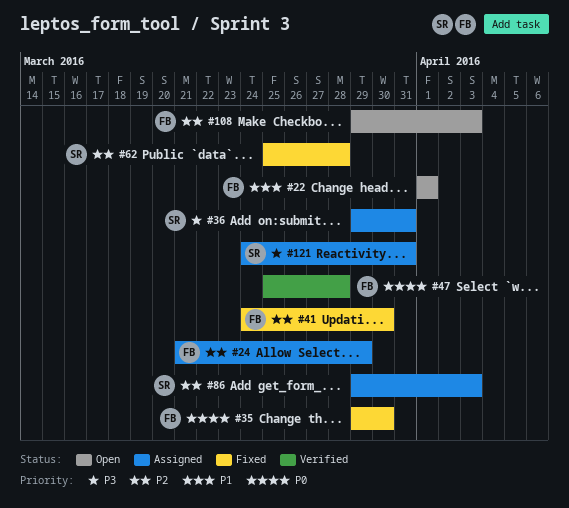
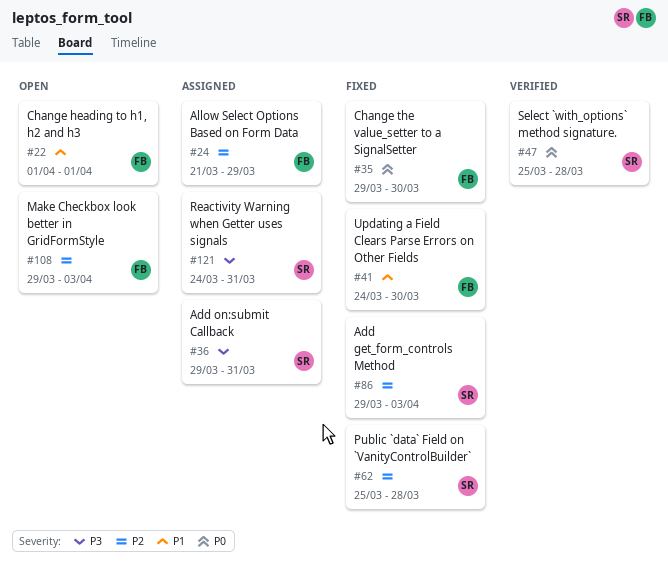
#41, priority: P2 -> P1
#47, owner: FB -> SR
#86, status: Assigned -> Fixed

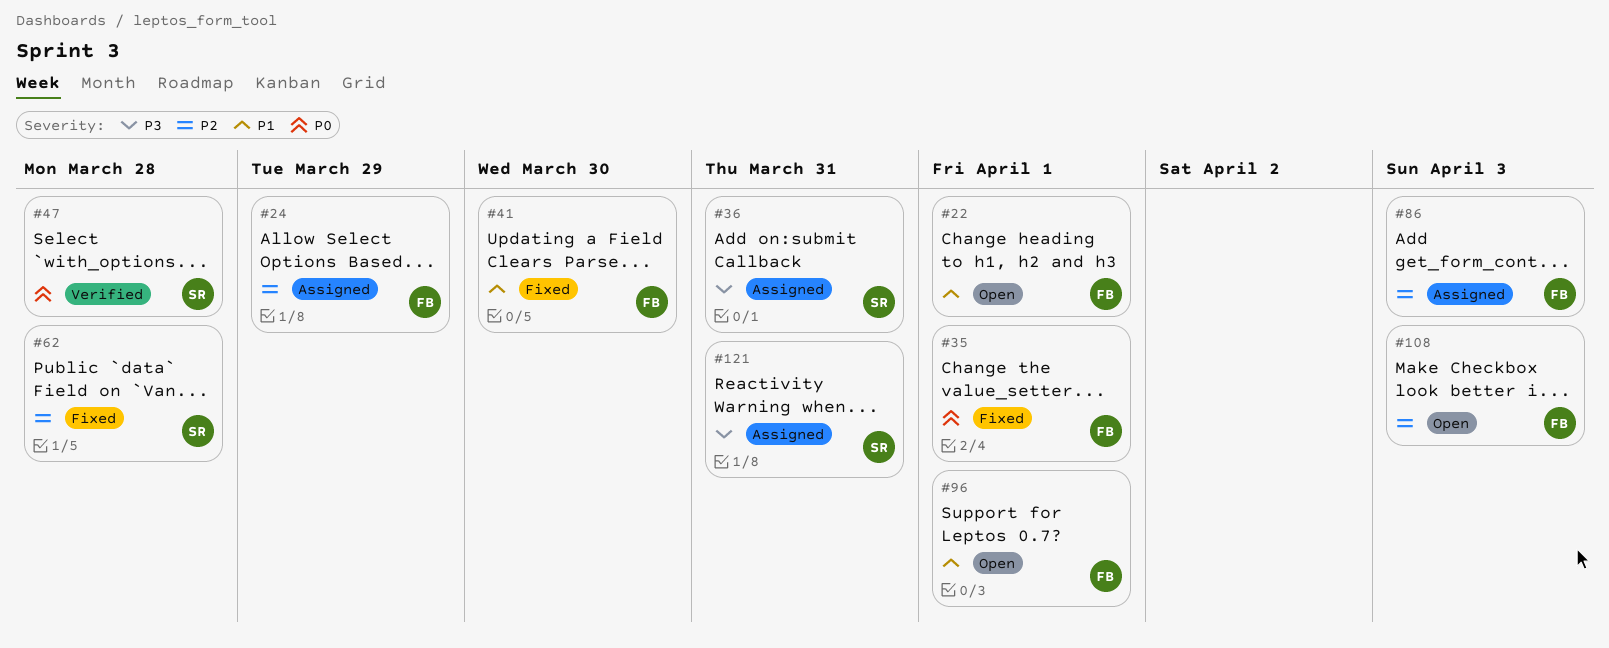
#35, due: Mar 30 -> Apr 1
#86, status: Fixed -> Assigned
#86, owner: SR -> FB
#96: none -> present

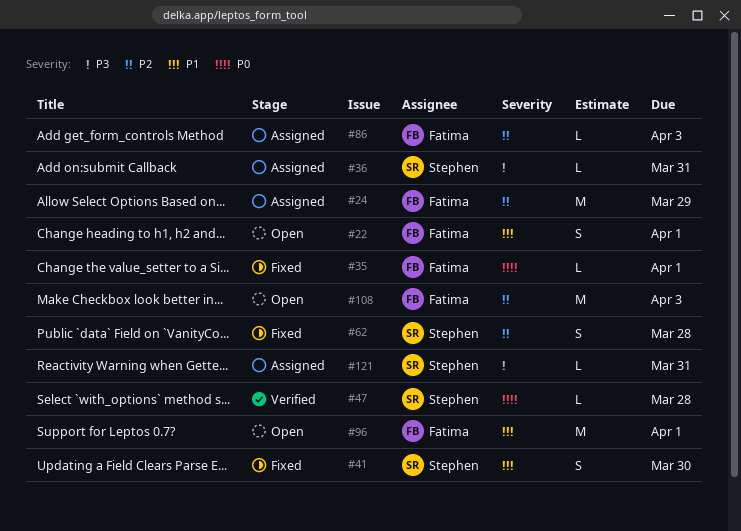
#41, owner: Fatima -> Stephen

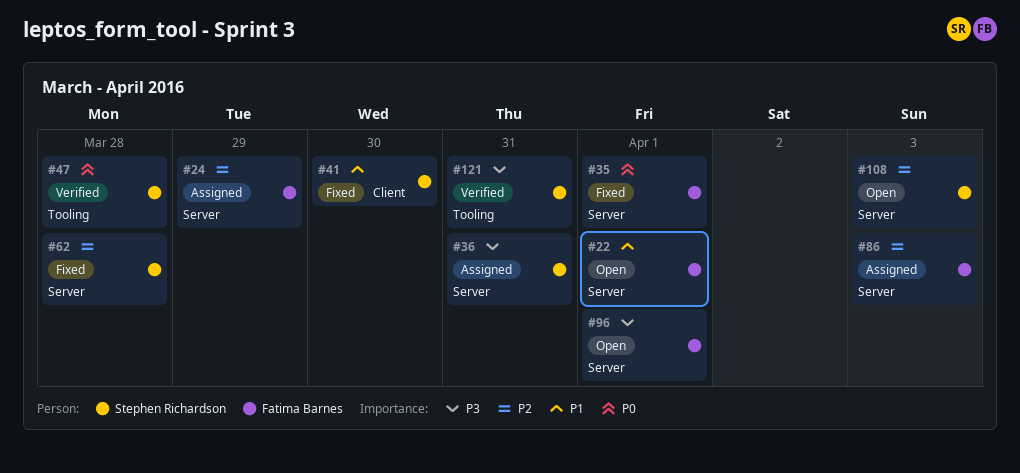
#96, priority: P1 -> P3
#108, owner: Fatima Barnes -> Stephen Richardson
#121, status: Assigned -> Verified

